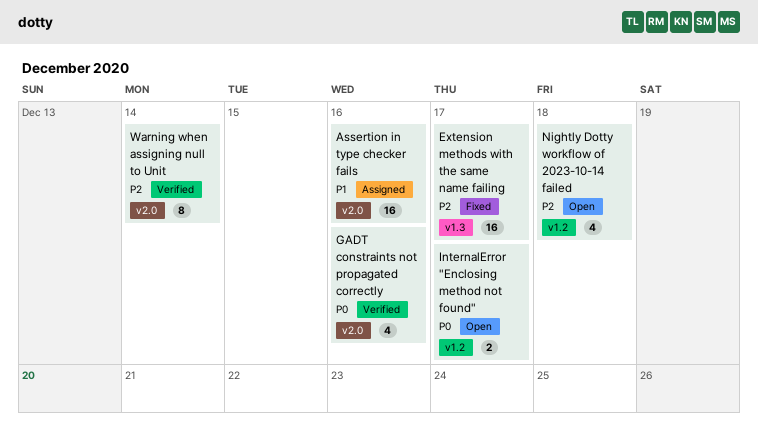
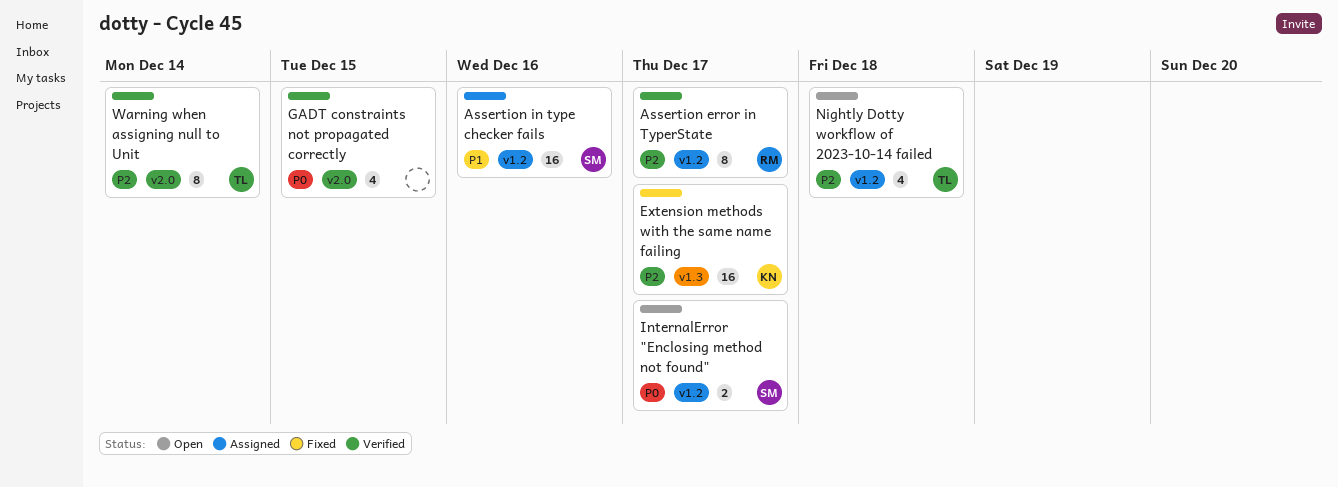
Assertion error in TyperState: none -> present
Assertion in type checker fails, label: v2.0 -> v1.2
GADT constraints not propagated correctly, due: Dec 16 -> Dec 15

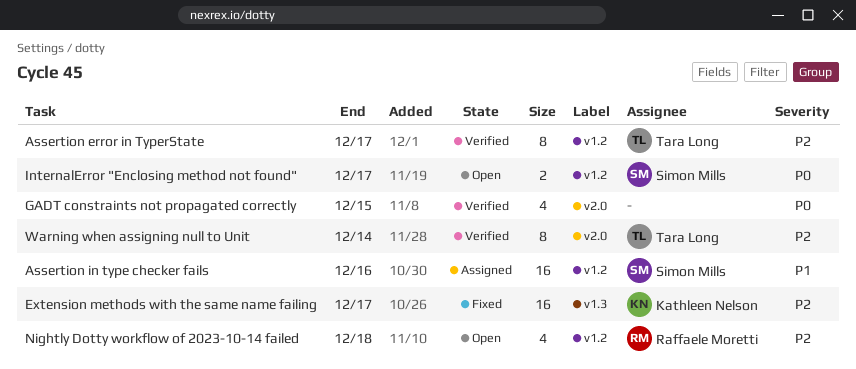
Assertion error in TyperState, owner: Raffaele Moretti -> Tara Long
Nightly Dotty workflow of 2023-10-14 failed, owner: Tara Long -> Raffaele Moretti

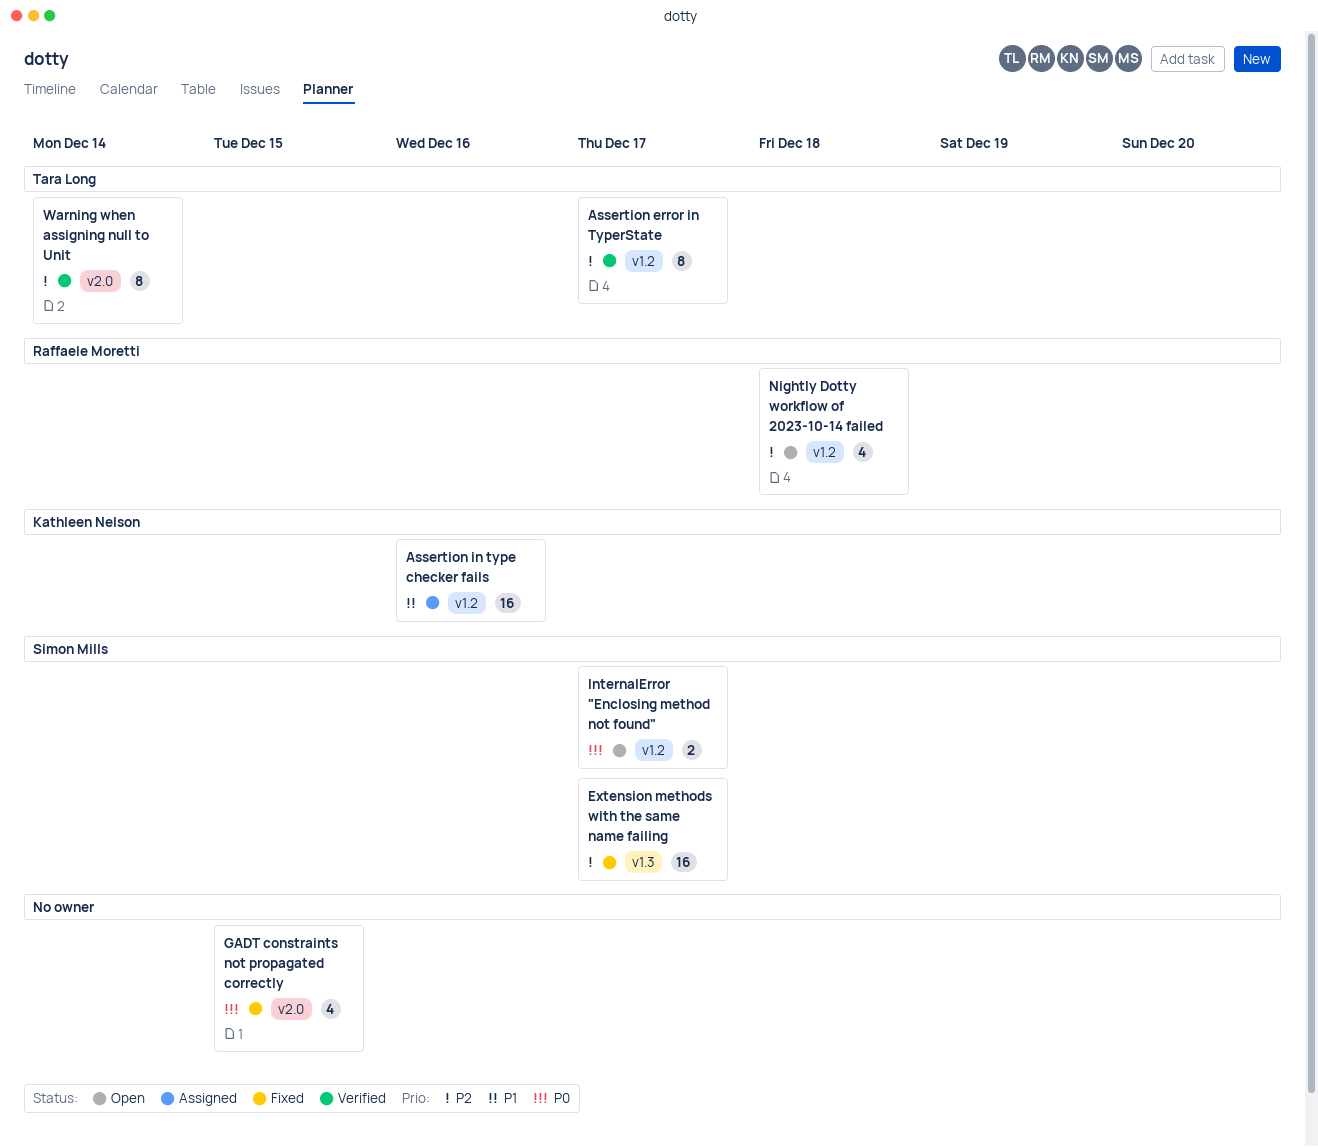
Assertion in type checker fails, owner: Simon Mills -> Kathleen Nelson
Extension methods with the same name failing, owner: Kathleen Nelson -> Simon Mills
GADT constraints not propagated correctly, status: Verified -> Fixed

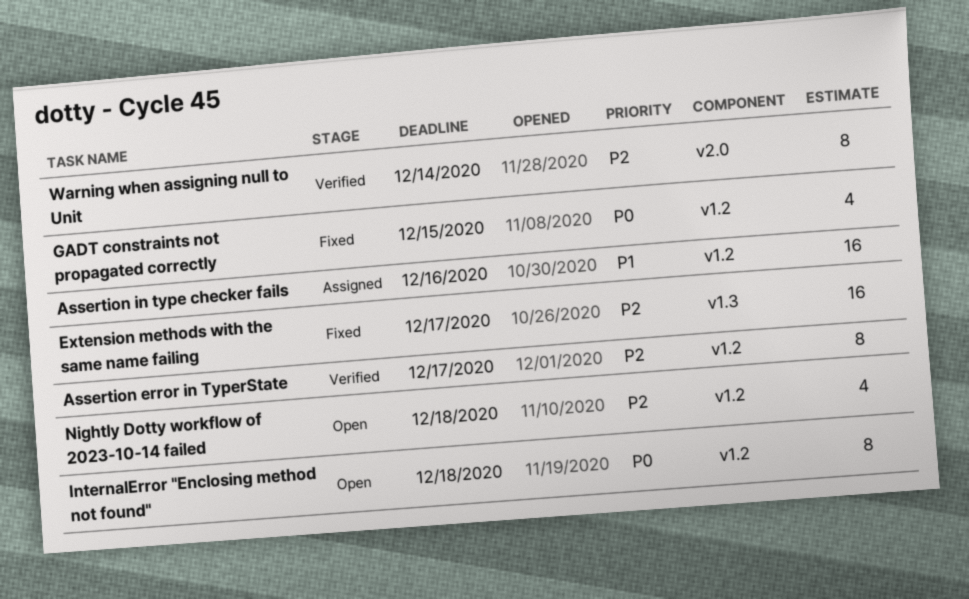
GADT constraints not propagated correctly, label: v2.0 -> v1.2
InternalError "Enclosing method not found", estimate: 2 -> 8
InternalError "Enclosing method not found", due: Dec 17 -> Dec 18

